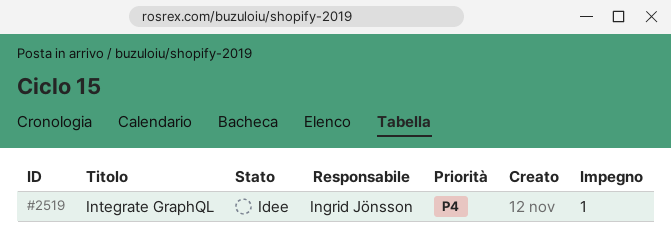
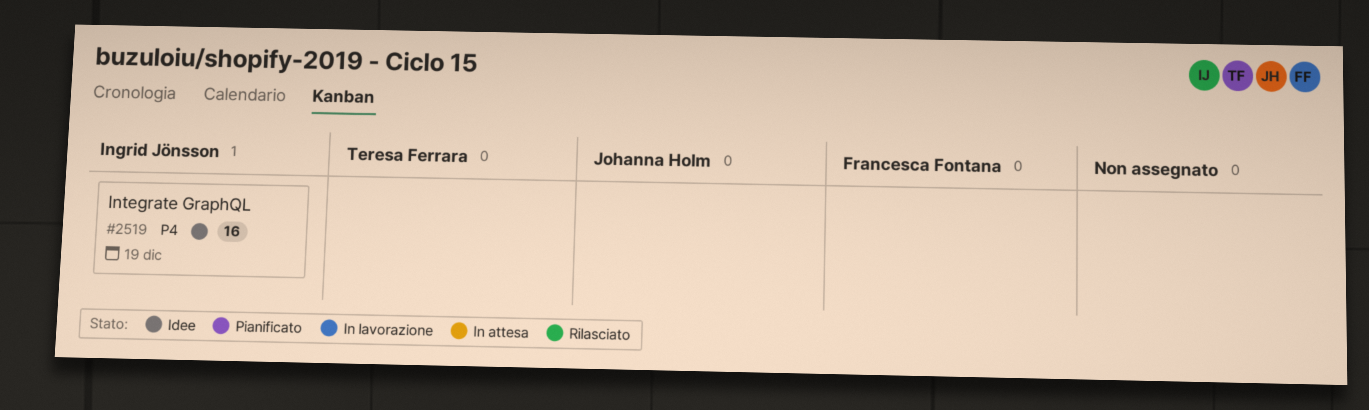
#2519, estimate: 1 -> 16

